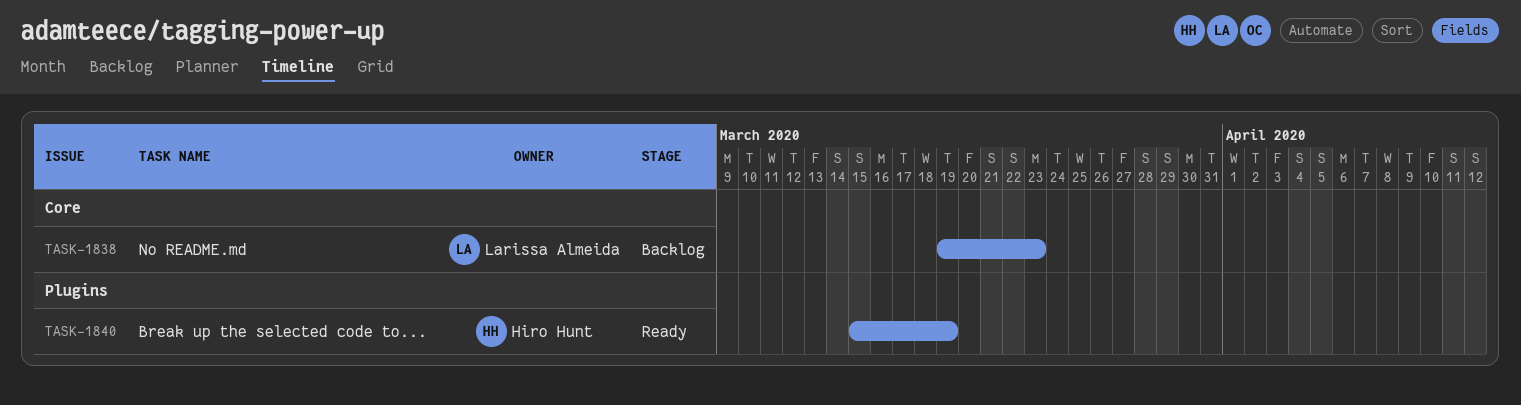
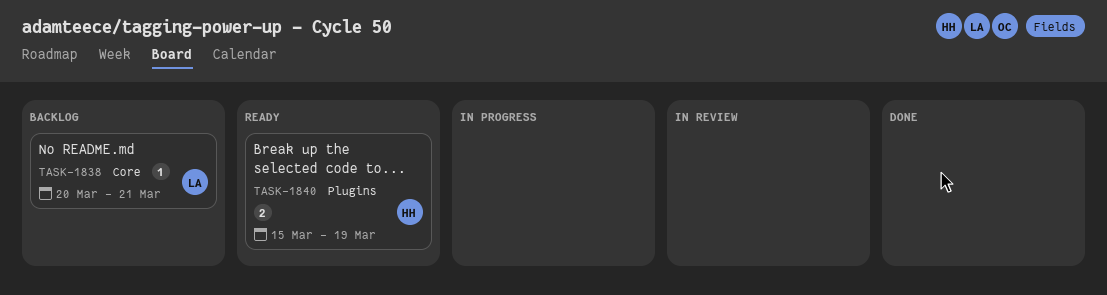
TASK-1838, start: Mar 19 -> Mar 20
TASK-1838, due: Mar 23 -> Mar 21

